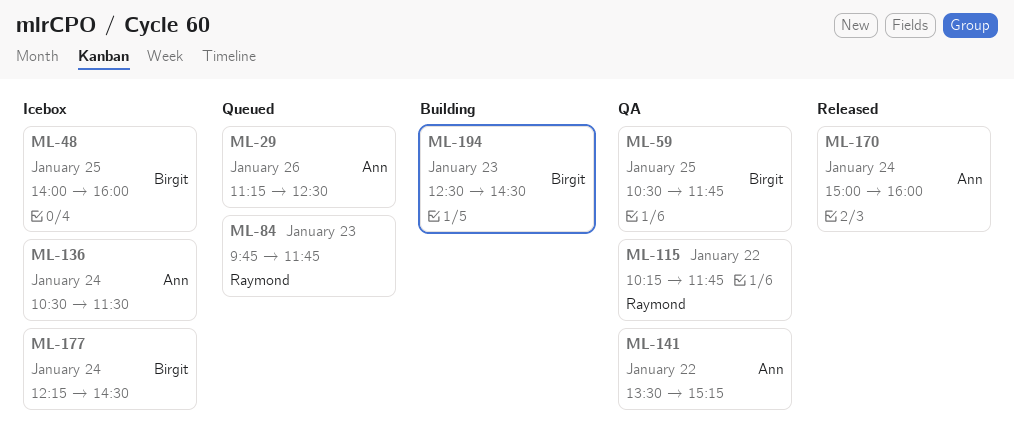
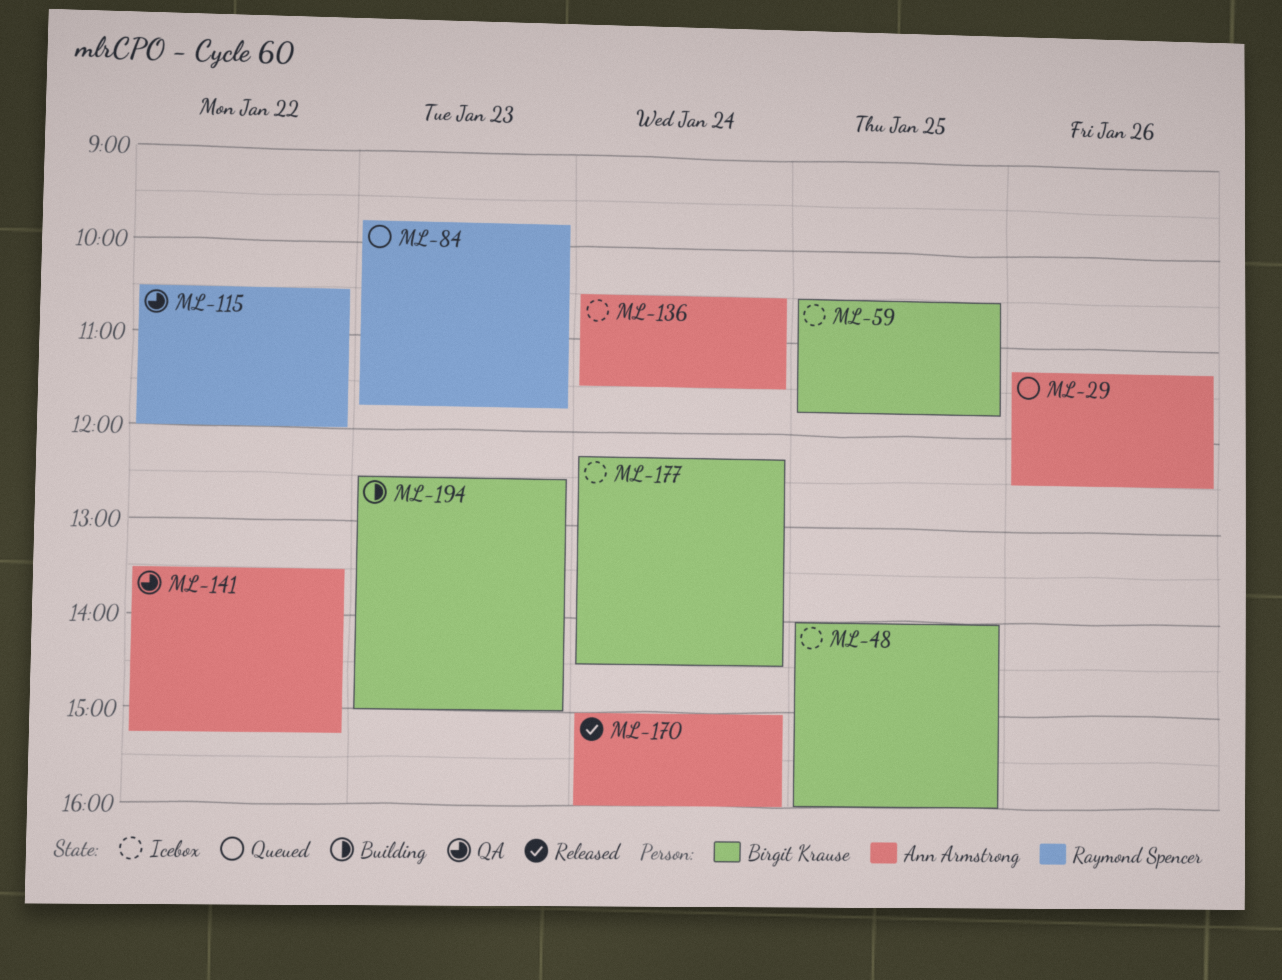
ML-59, status: QA -> Icebox
ML-115, begins: 10:15 -> 10:30
ML-115, ends: 11:45 -> 12:00
ML-194, ends: 14:30 -> 15:00

